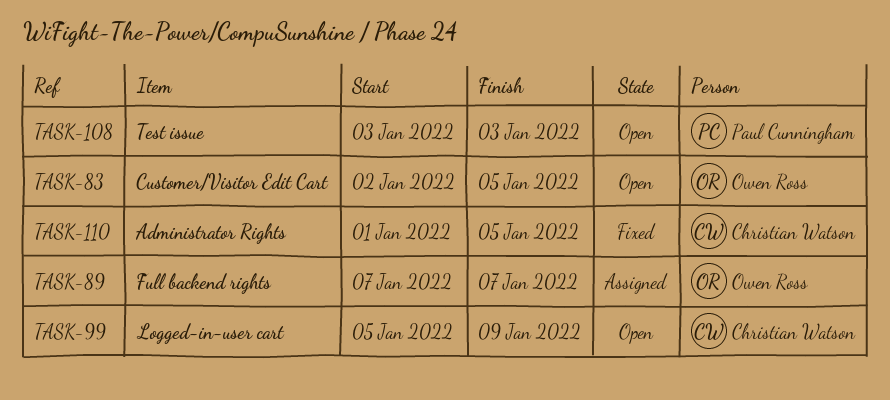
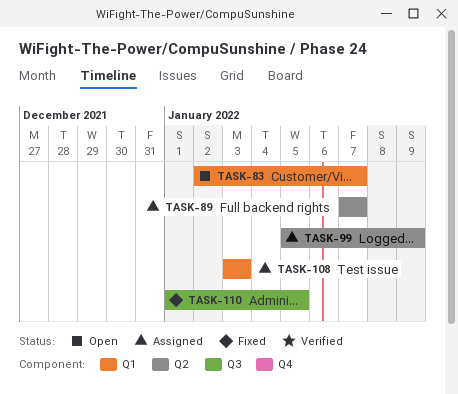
TASK-83, due: Jan 5 -> Jan 7
TASK-99, status: Open -> Assigned
TASK-108, status: Open -> Assigned

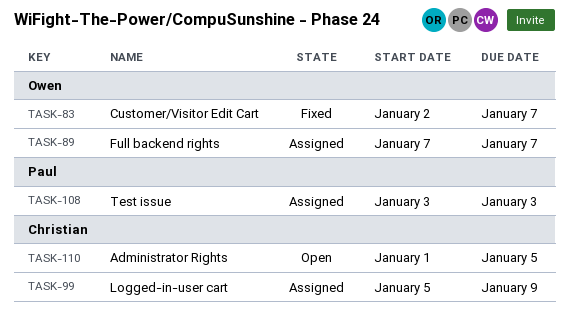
TASK-83, status: Open -> Fixed
TASK-110, status: Fixed -> Open

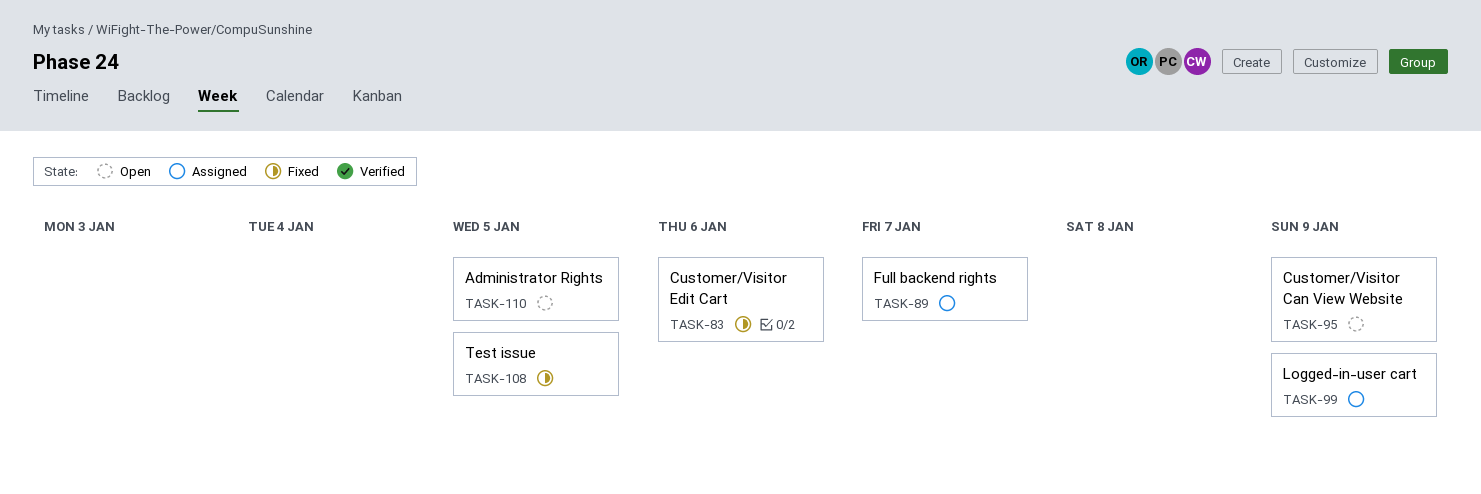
TASK-83, due: Jan 7 -> Jan 6
TASK-95: none -> present
TASK-108, status: Assigned -> Fixed
TASK-108, due: Jan 3 -> Jan 5

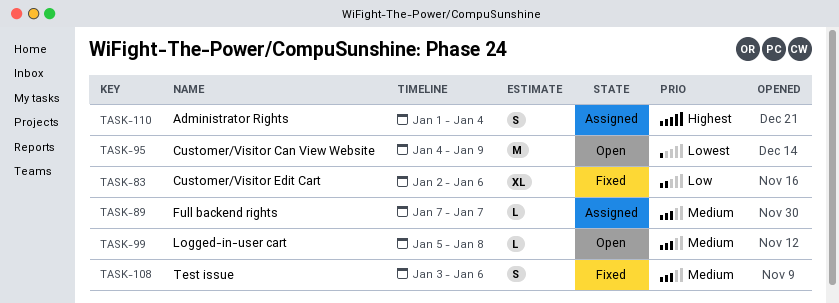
TASK-99, status: Assigned -> Open
TASK-99, due: Jan 9 -> Jan 8
TASK-108, due: Jan 5 -> Jan 6
TASK-110, status: Open -> Assigned
TASK-110, due: Jan 5 -> Jan 4

